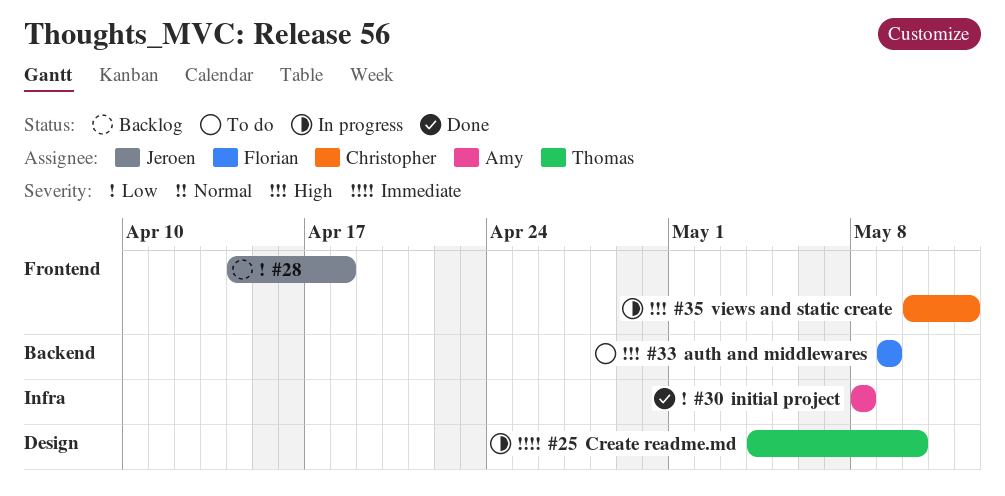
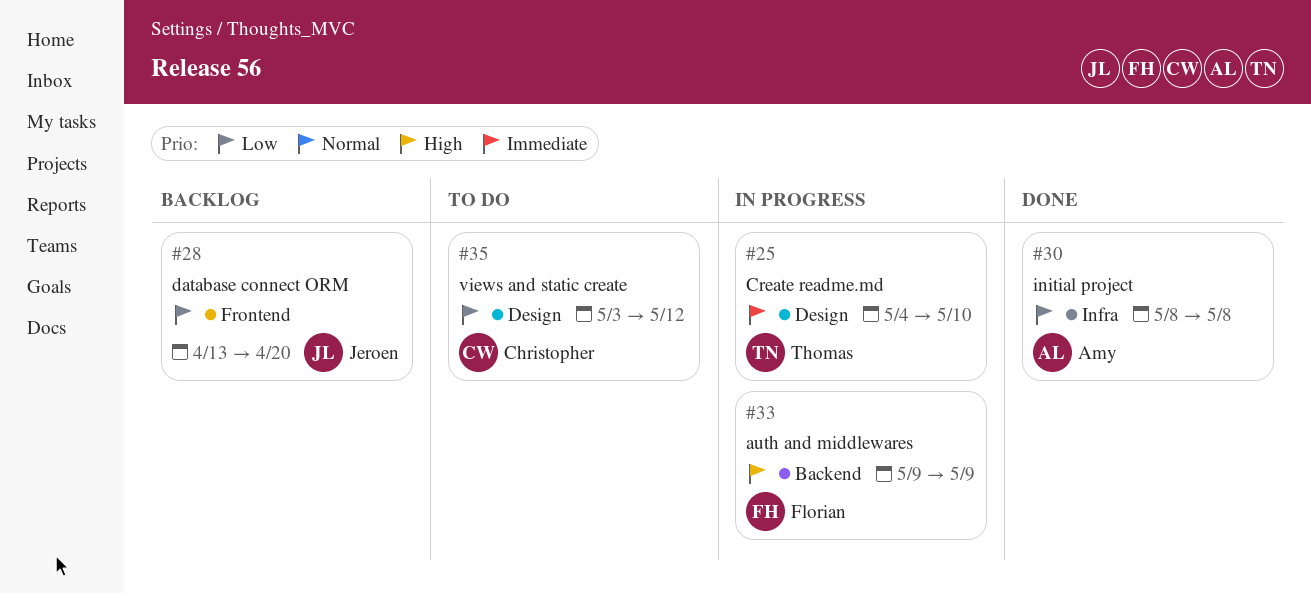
#28, start: Apr 14 -> Apr 13
#28, due: Apr 18 -> Apr 20
#33, status: To do -> In progress
#35, status: In progress -> To do
#35, priority: High -> Low
#35, label: Frontend -> Design
#35, start: May 10 -> May 3

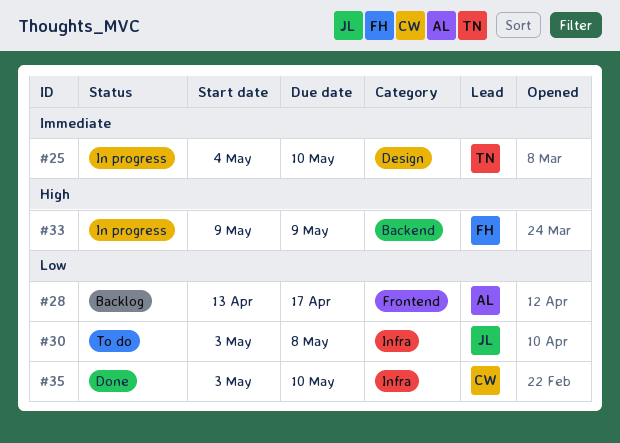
#28, owner: Jeroen -> Amy
#28, due: Apr 20 -> Apr 17
#30, status: Done -> To do
#30, owner: Amy -> Jeroen
#30, start: May 8 -> May 3
#35, status: To do -> Done
#35, label: Design -> Infra
#35, due: May 12 -> May 10

